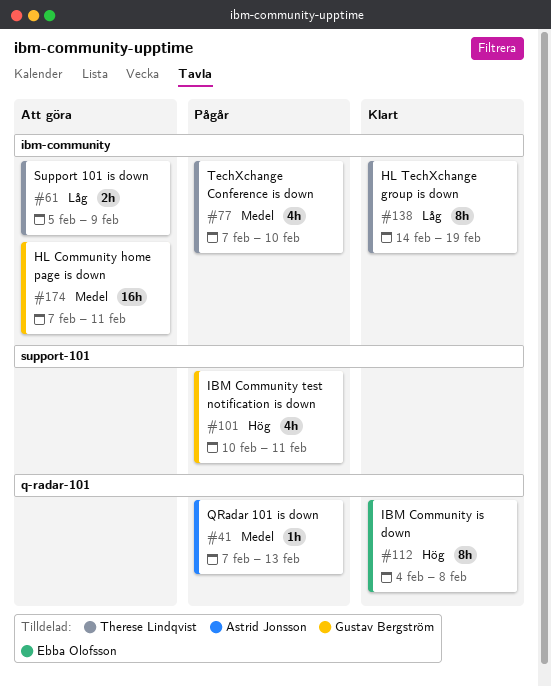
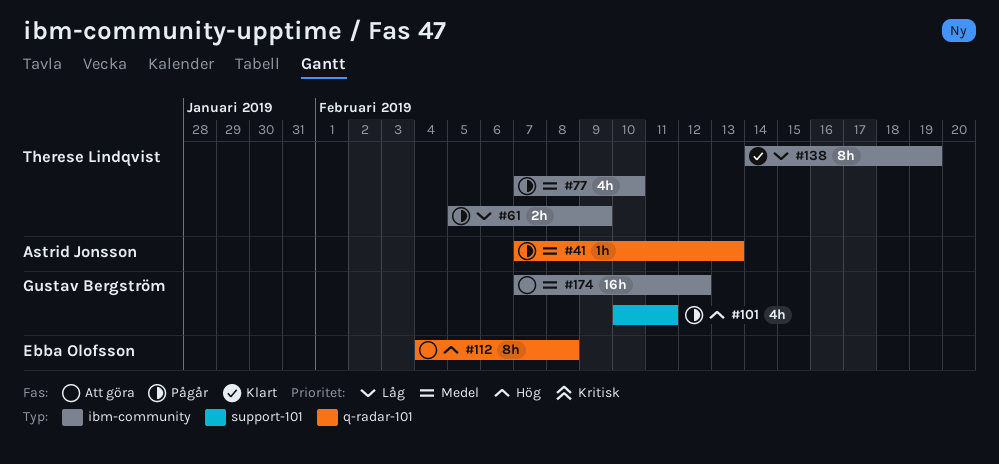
#61, status: Att göra -> Pågår
#112, status: Klart -> Att göra
#174, due: Feb 11 -> Feb 12

